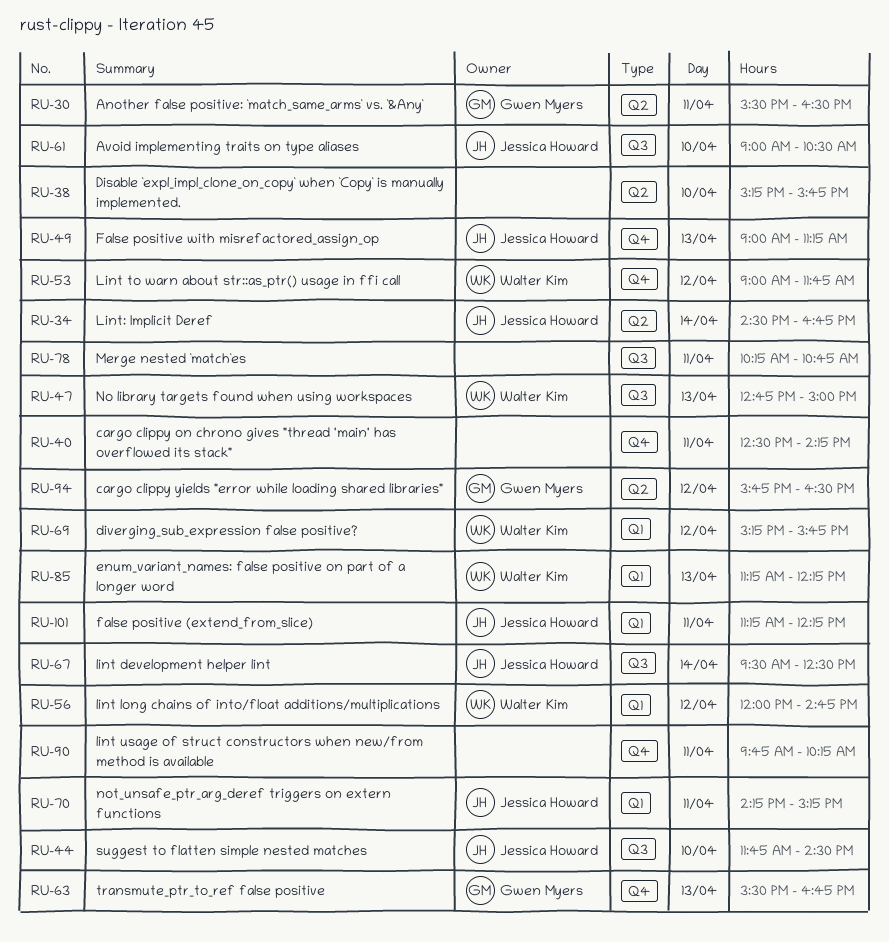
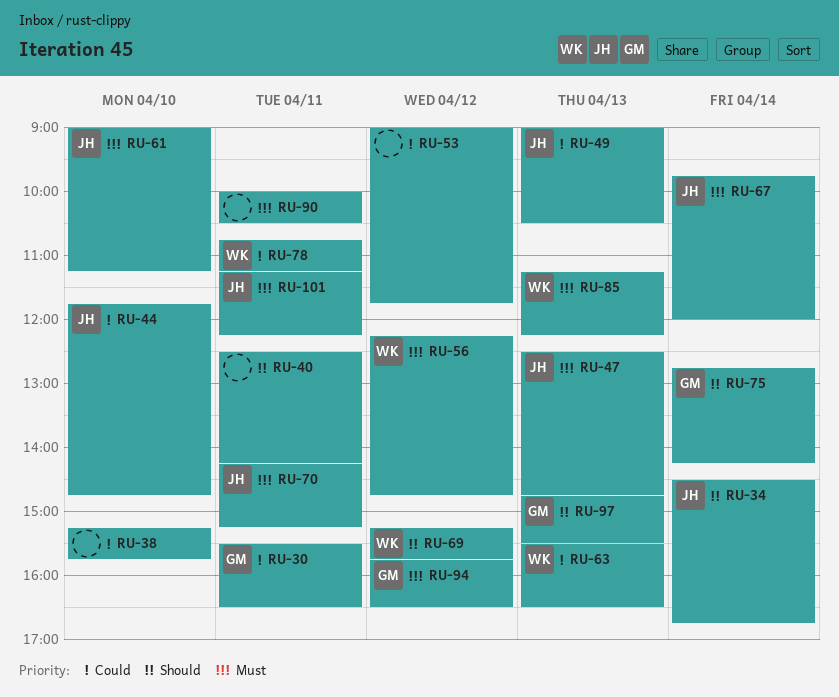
RU-44, ends: 14:30 -> 14:45
RU-47, owner: Walter Kim -> Jessica Howard
RU-47, begins: 12:45 -> 12:30
RU-47, ends: 15:00 -> 14:45
RU-49, ends: 11:15 -> 10:30
RU-53, owner: Walter Kim -> none
RU-56, begins: 12:00 -> 12:15
RU-61, ends: 10:30 -> 11:15
RU-63, owner: Gwen Myers -> Walter Kim
RU-63, ends: 16:45 -> 16:30
RU-67, begins: 09:30 -> 09:45
RU-67, ends: 12:30 -> 12:00
RU-75: none -> present
RU-78, owner: none -> Walter Kim
RU-78, begins: 10:15 -> 10:45
RU-78, ends: 10:45 -> 11:15
RU-90, begins: 09:45 -> 10:00
RU-90, ends: 10:15 -> 10:30
RU-97: none -> present

